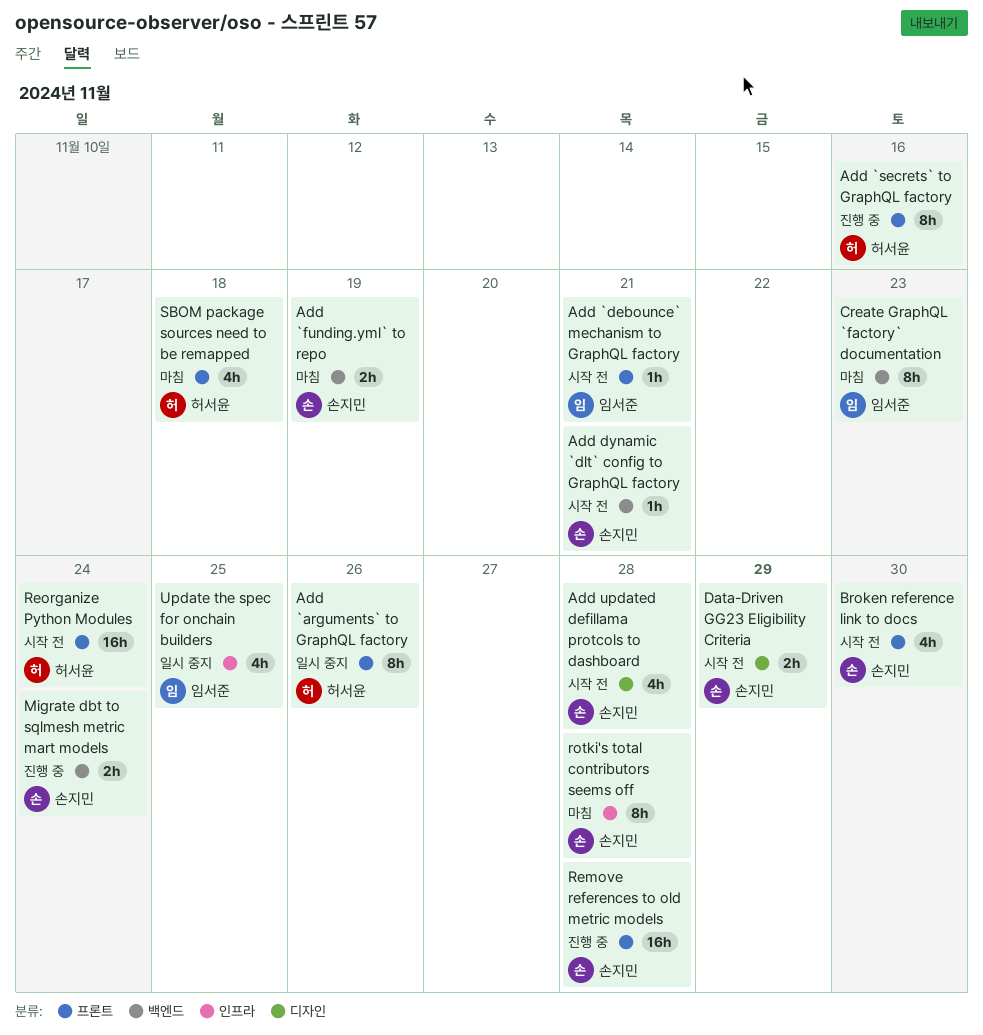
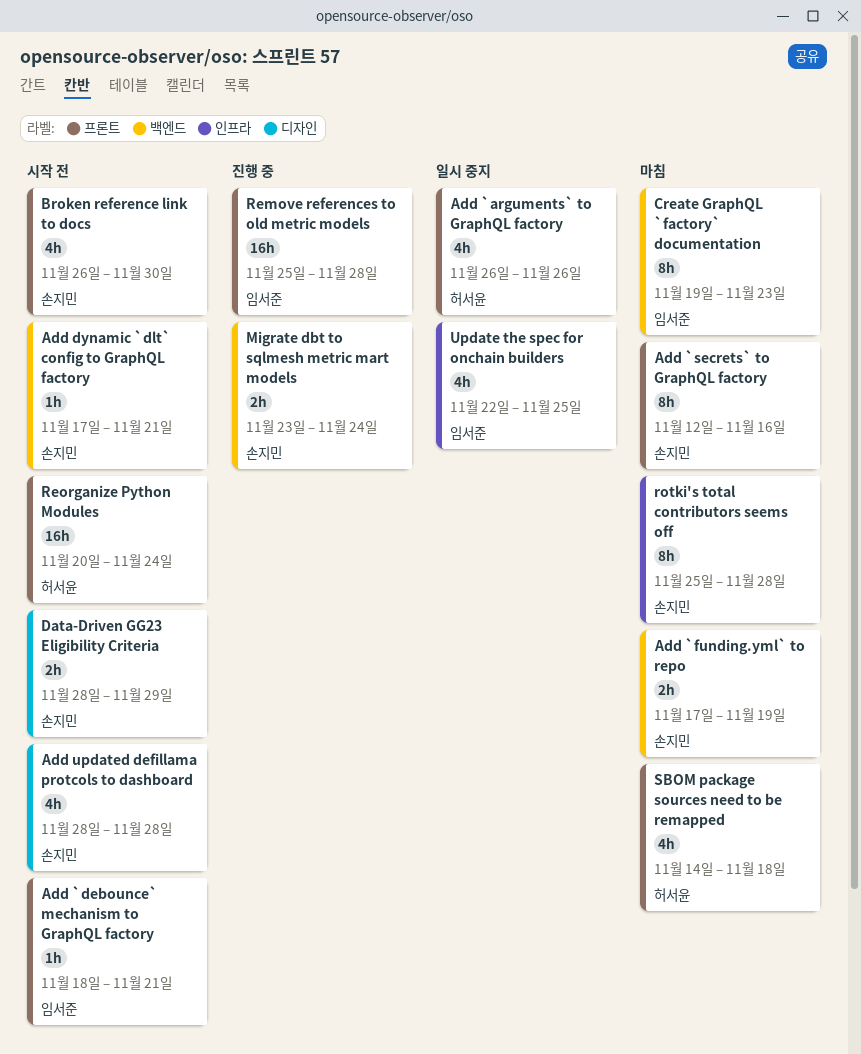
Add `arguments` to GraphQL factory, estimate: 8h -> 4h
Add `secrets` to GraphQL factory, status: 진행 중 -> 마침
Add `secrets` to GraphQL factory, owner: 허서윤 -> 손지민
Remove references to old metric models, owner: 손지민 -> 임서준

